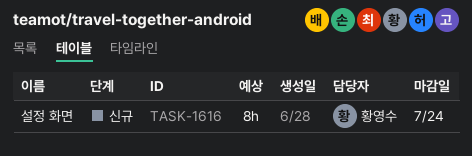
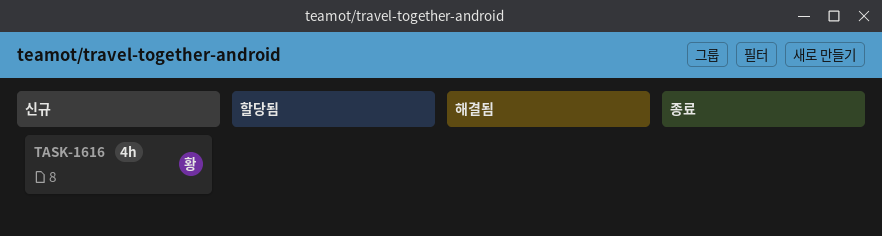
TASK-1616, estimate: 8h -> 4h

